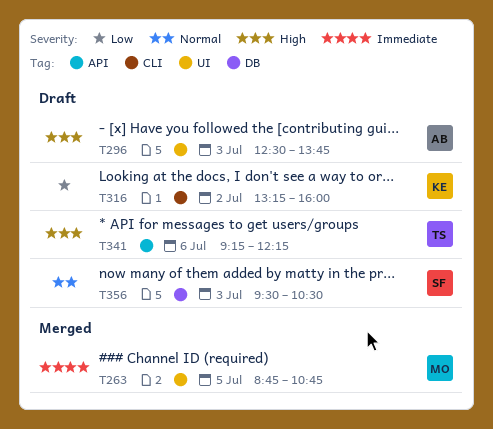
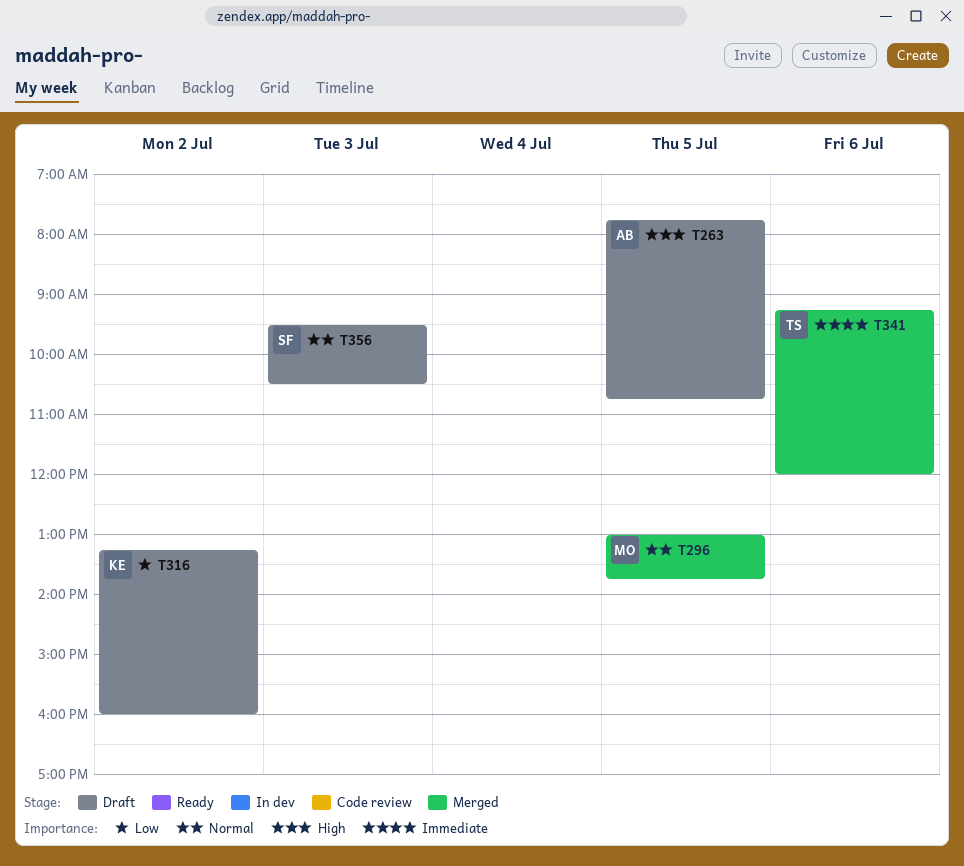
T263, status: Merged -> Draft
T263, owner: MO -> AB
T263, priority: Immediate -> High
T263, begins: 08:45 -> 07:45
T296, status: Draft -> Merged
T296, owner: AB -> MO
T296, priority: High -> Normal
T296, day: Jul 3 -> Jul 5
T296, begins: 12:30 -> 13:00
T341, status: Draft -> Merged
T341, priority: High -> Immediate
T341, ends: 12:15 -> 12:00

